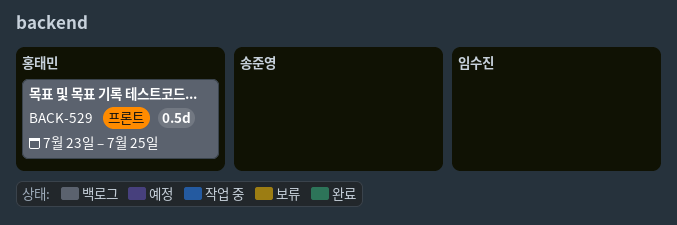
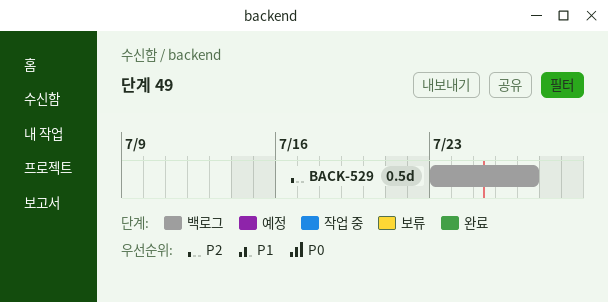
BACK-529, due: Jul 25 -> Jul 27

